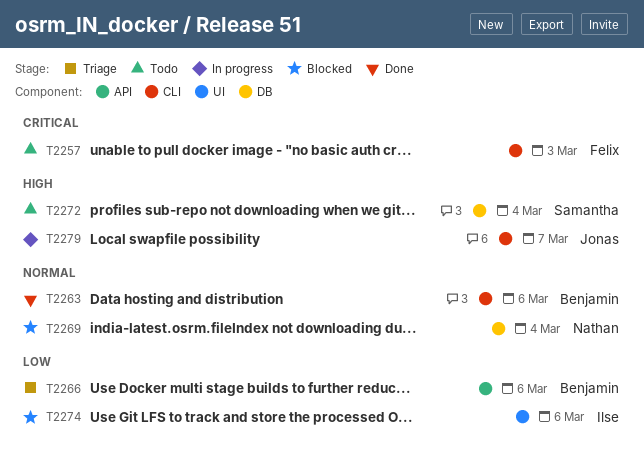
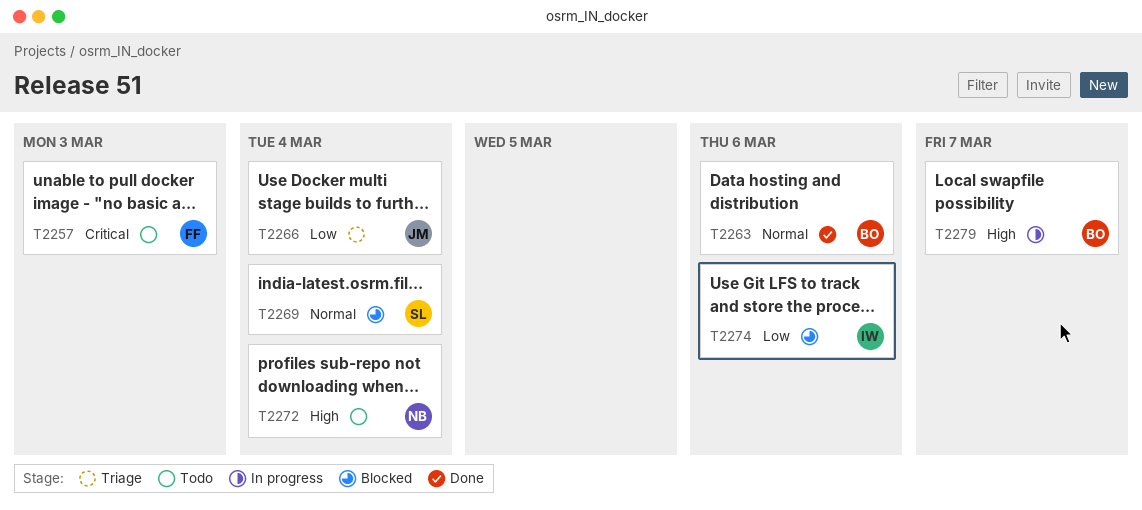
T2266, owner: Benjamin -> Jonas
T2266, due: Mar 6 -> Mar 4
T2269, owner: Nathan -> Samantha
T2272, owner: Samantha -> Nathan
T2279, owner: Jonas -> Benjamin

